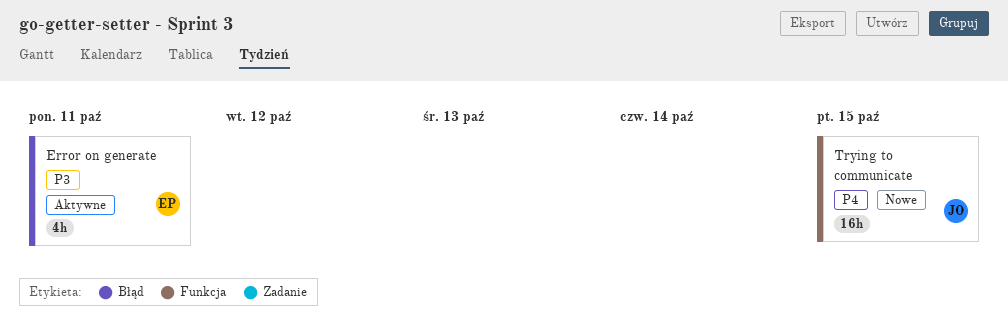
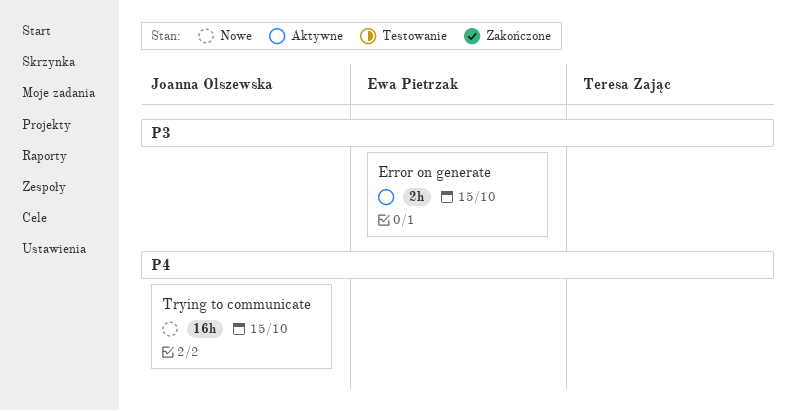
Error on generate, estimate: 4h -> 2h
Error on generate, due: Oct 11 -> Oct 15

